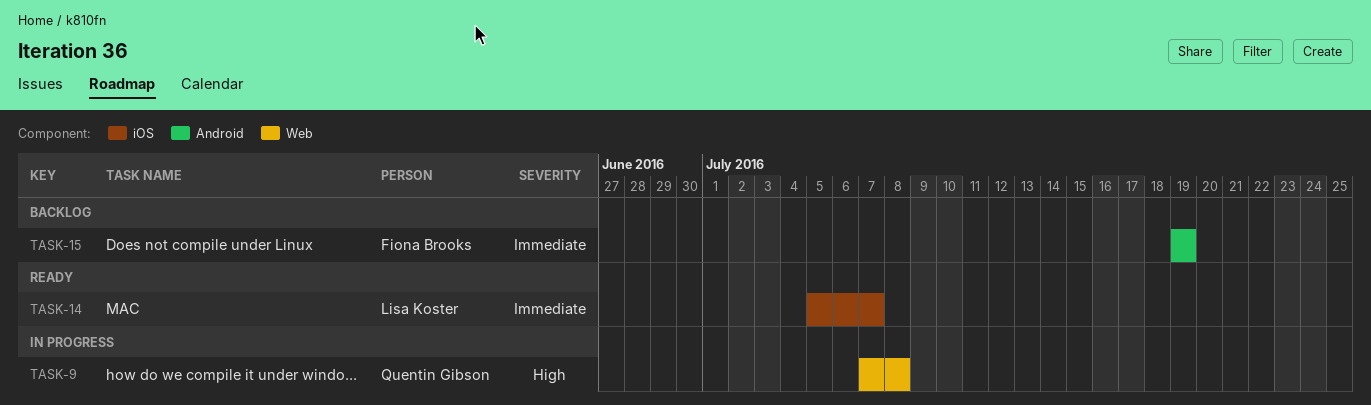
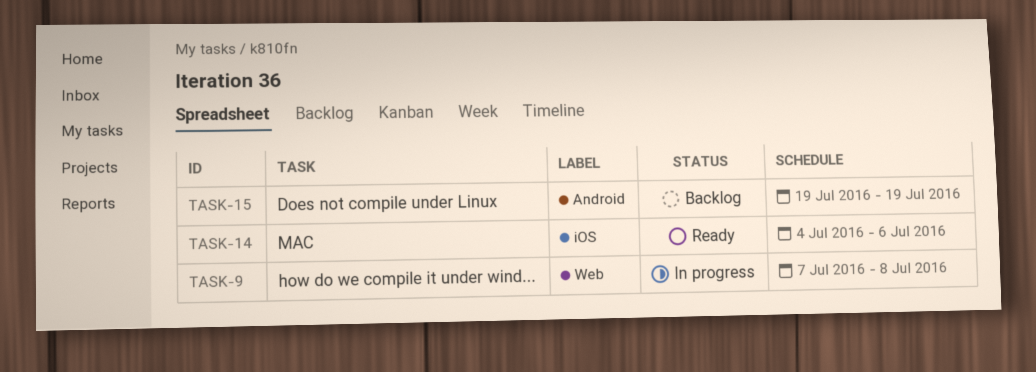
TASK-14, start: Jul 5 -> Jul 4
TASK-14, due: Jul 7 -> Jul 6

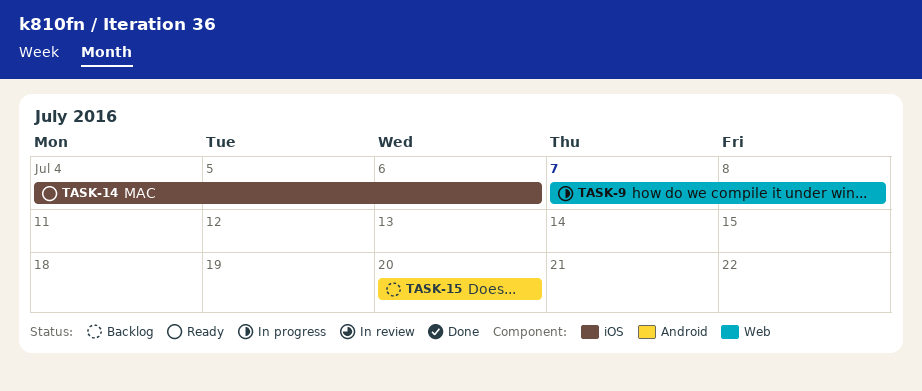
TASK-15, start: Jul 19 -> Jul 20
TASK-15, due: Jul 19 -> Jul 20

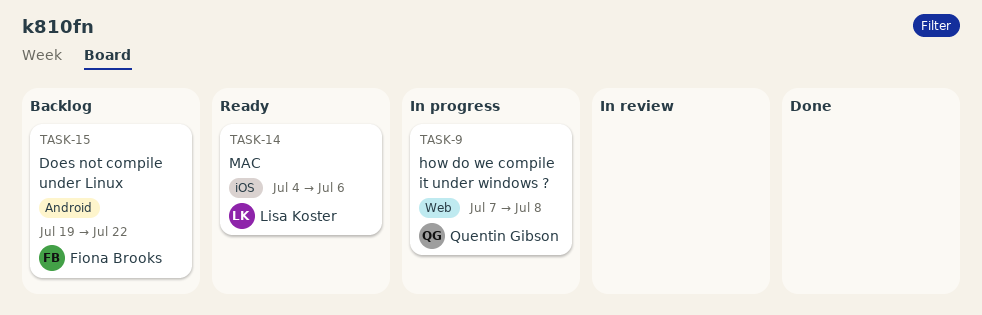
TASK-15, start: Jul 20 -> Jul 19
TASK-15, due: Jul 20 -> Jul 22

